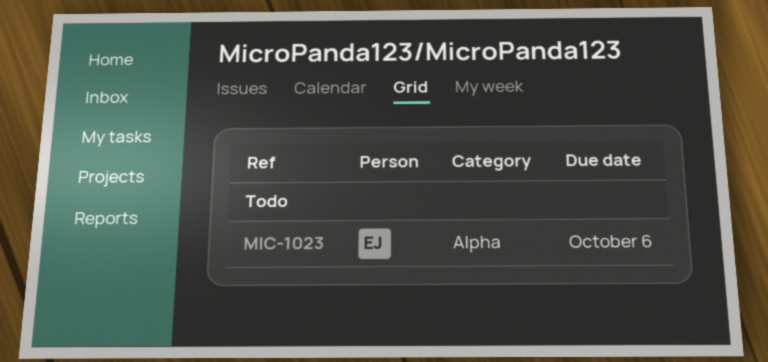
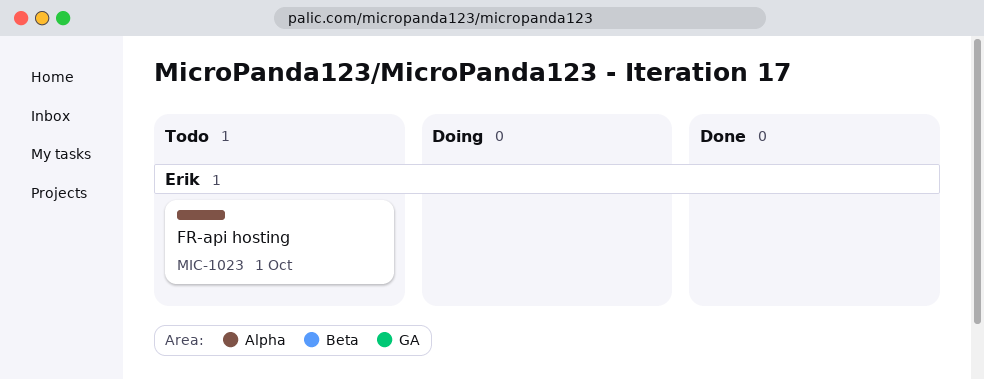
MIC-1023, due: Oct 6 -> Oct 1

